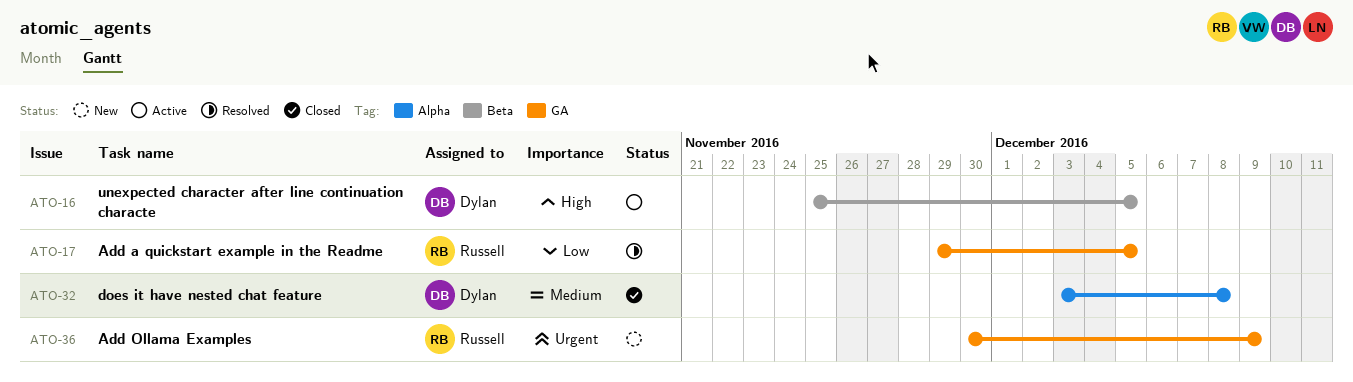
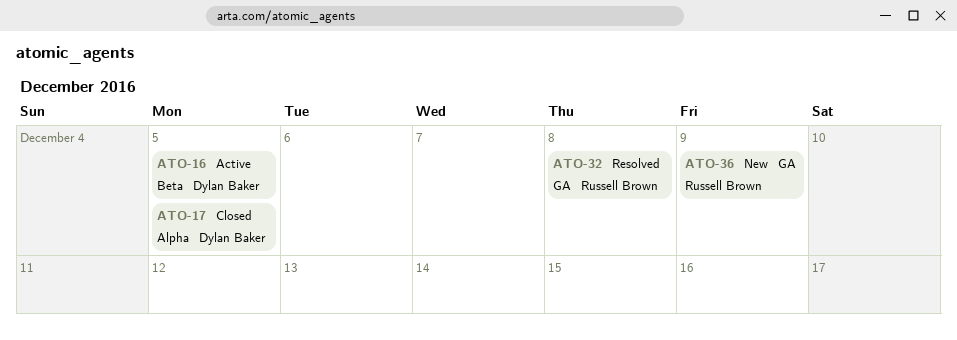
ATO-17, status: Resolved -> Closed
ATO-17, owner: Russell Brown -> Dylan Baker
ATO-17, label: GA -> Alpha
ATO-32, status: Closed -> Resolved
ATO-32, owner: Dylan Baker -> Russell Brown
ATO-32, label: Alpha -> GA

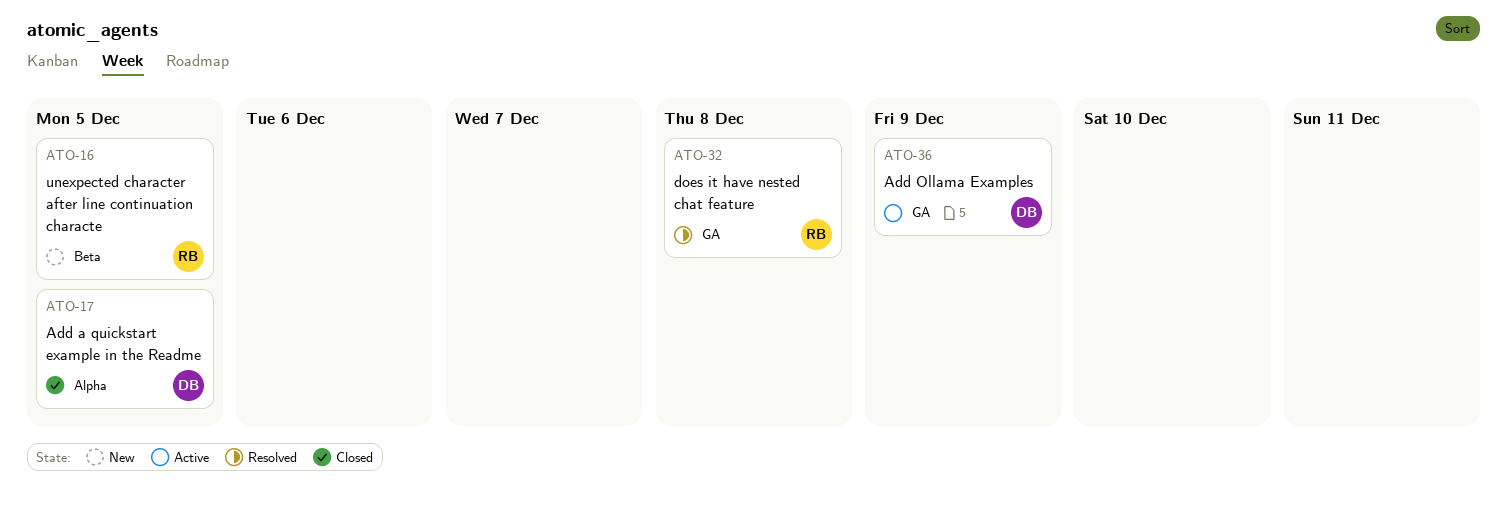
ATO-16, status: Active -> New
ATO-16, owner: Dylan Baker -> Russell Brown
ATO-36, status: New -> Active
ATO-36, owner: Russell Brown -> Dylan Baker

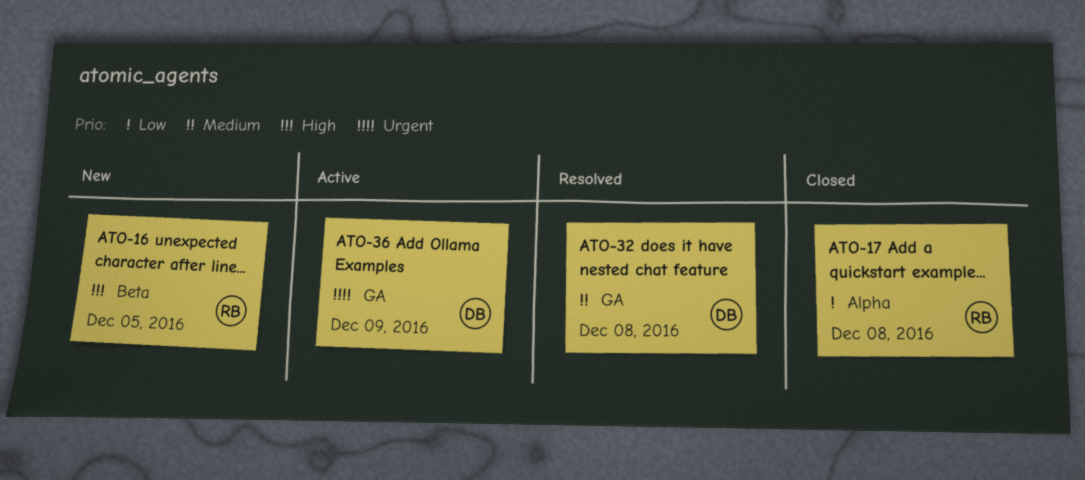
ATO-17, owner: DB -> RB
ATO-17, due: Dec 5 -> Dec 8
ATO-32, owner: RB -> DB

